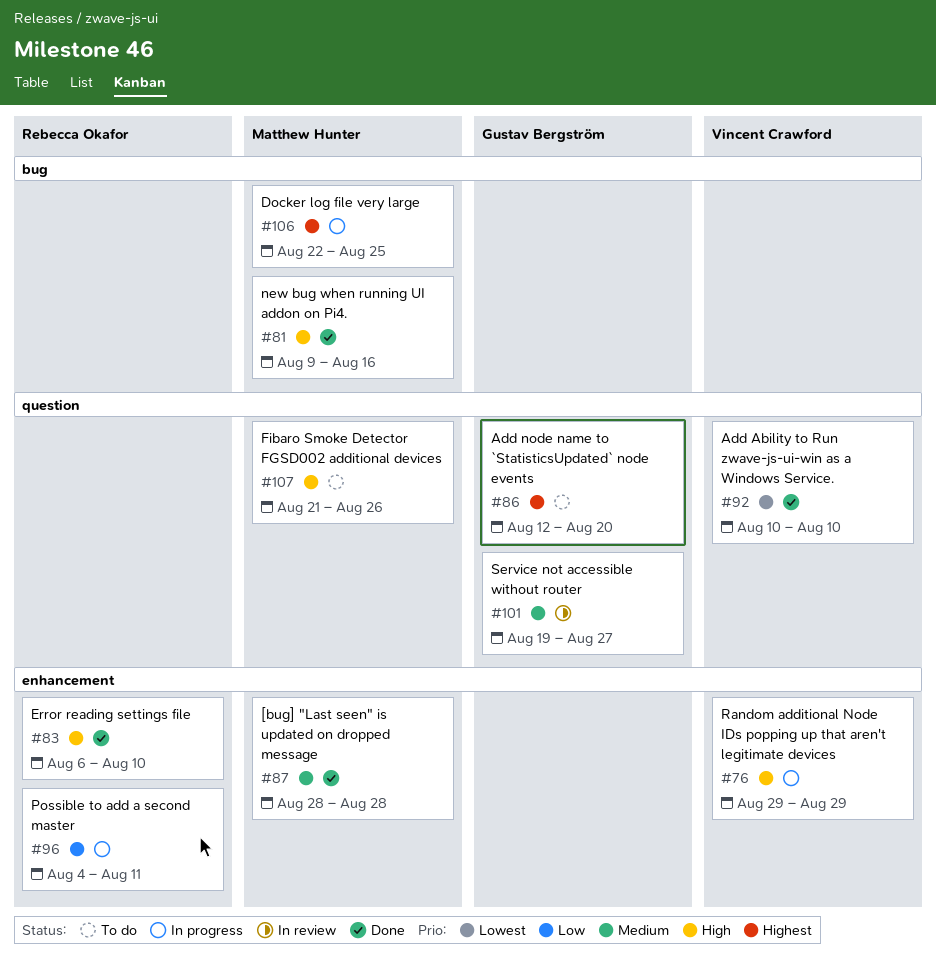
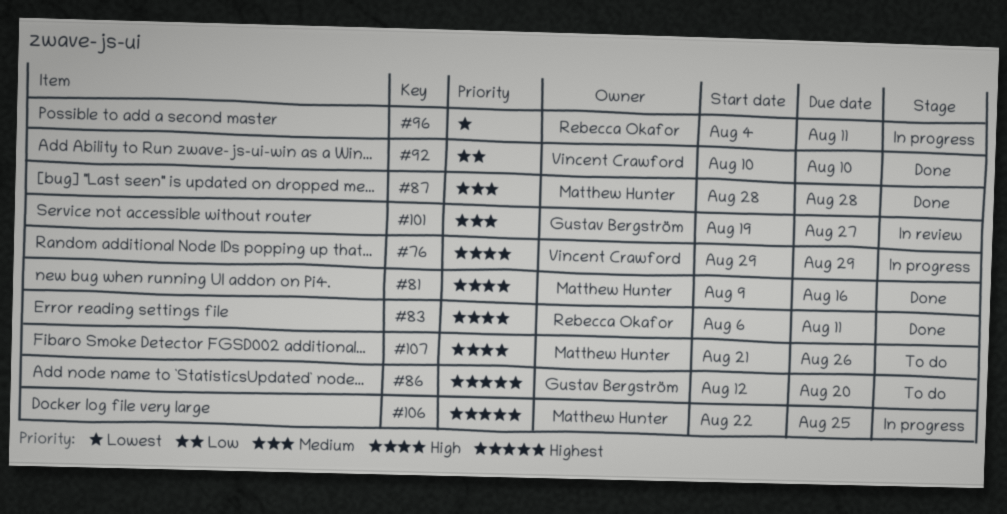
#83, due: Aug 10 -> Aug 11
#92, priority: Lowest -> Low
#96, priority: Low -> Lowest

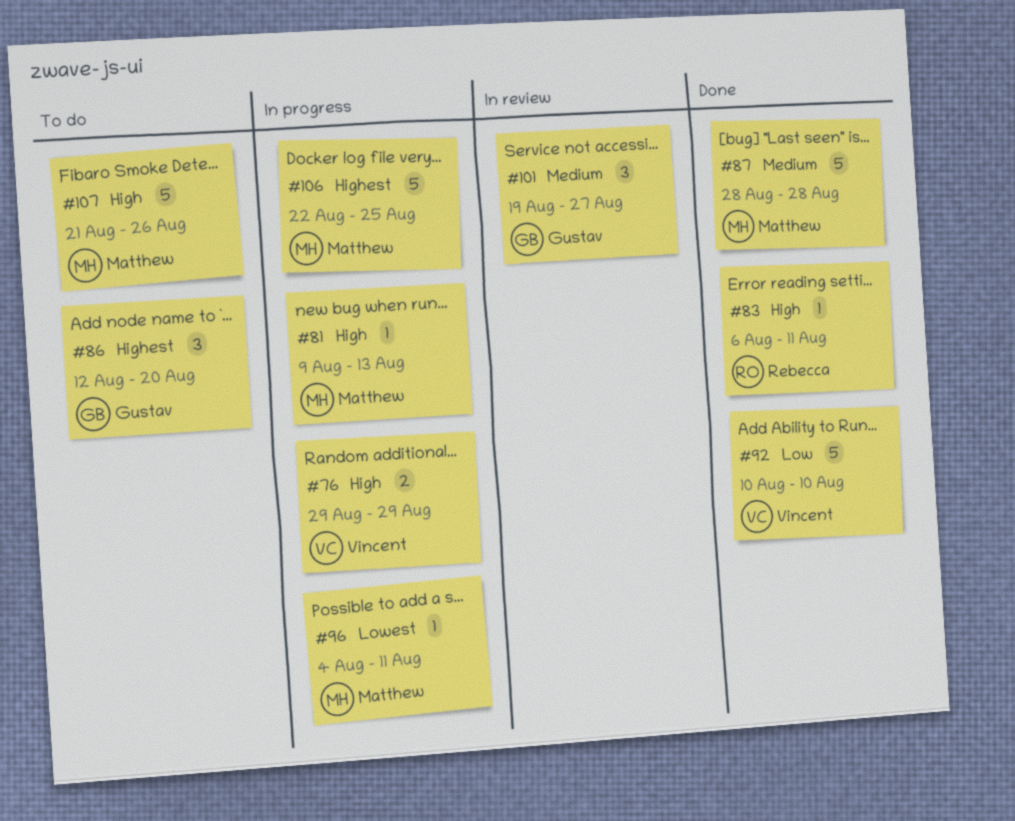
#81, status: Done -> In progress
#81, due: Aug 16 -> Aug 13
#96, owner: Rebecca Okafor -> Matthew Hunter

